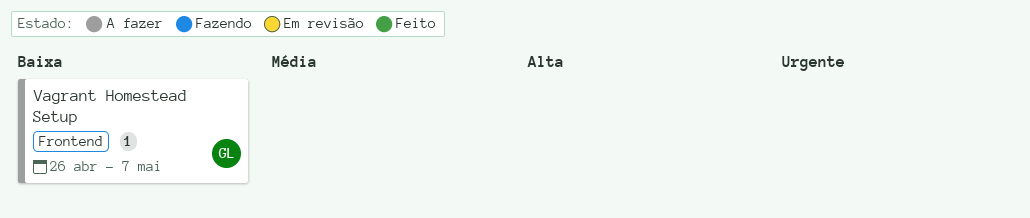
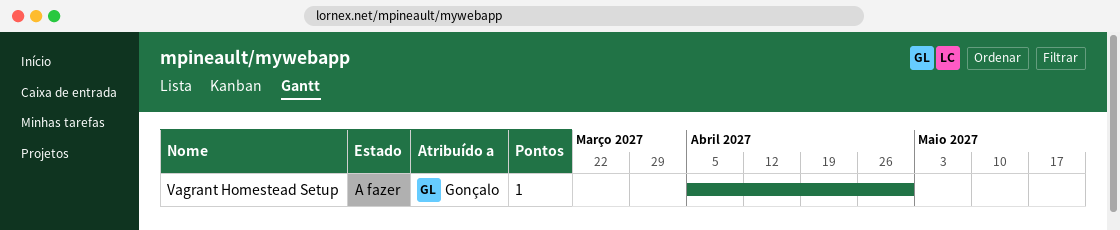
Vagrant Homestead Setup, start: Apr 26 -> Apr 5
Vagrant Homestead Setup, due: May 7 -> Apr 30

